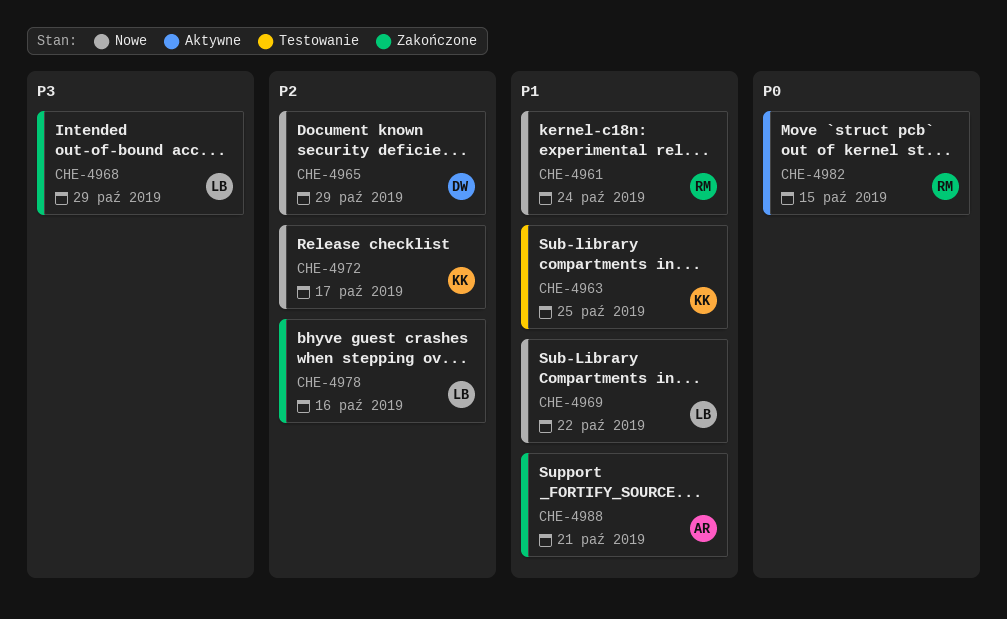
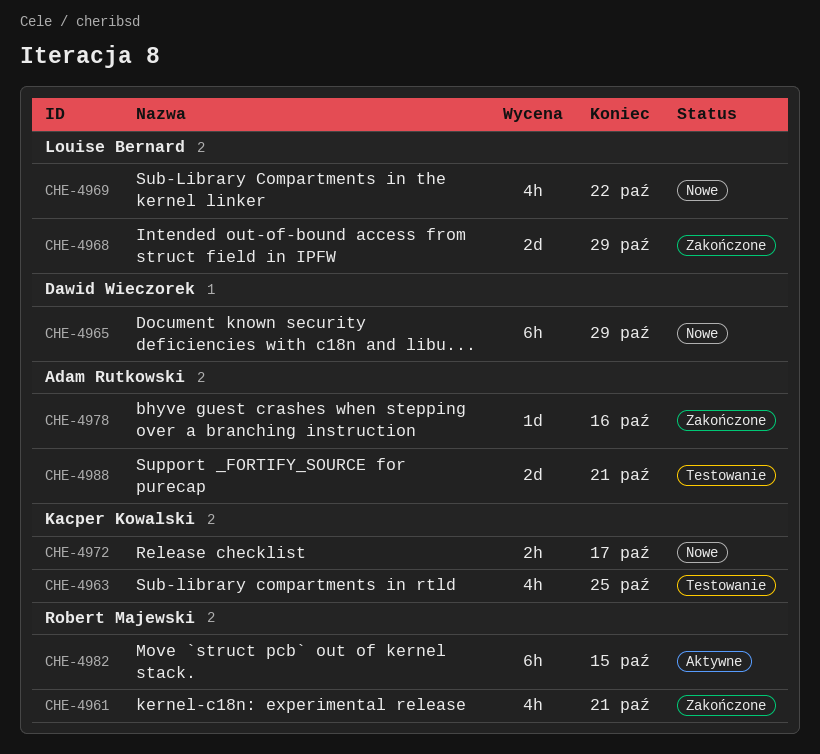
CHE-4961, status: Nowe -> Zakończone
CHE-4961, due: Oct 24 -> Oct 21
CHE-4978, owner: Louise Bernard -> Adam Rutkowski
CHE-4988, status: Zakończone -> Testowanie

